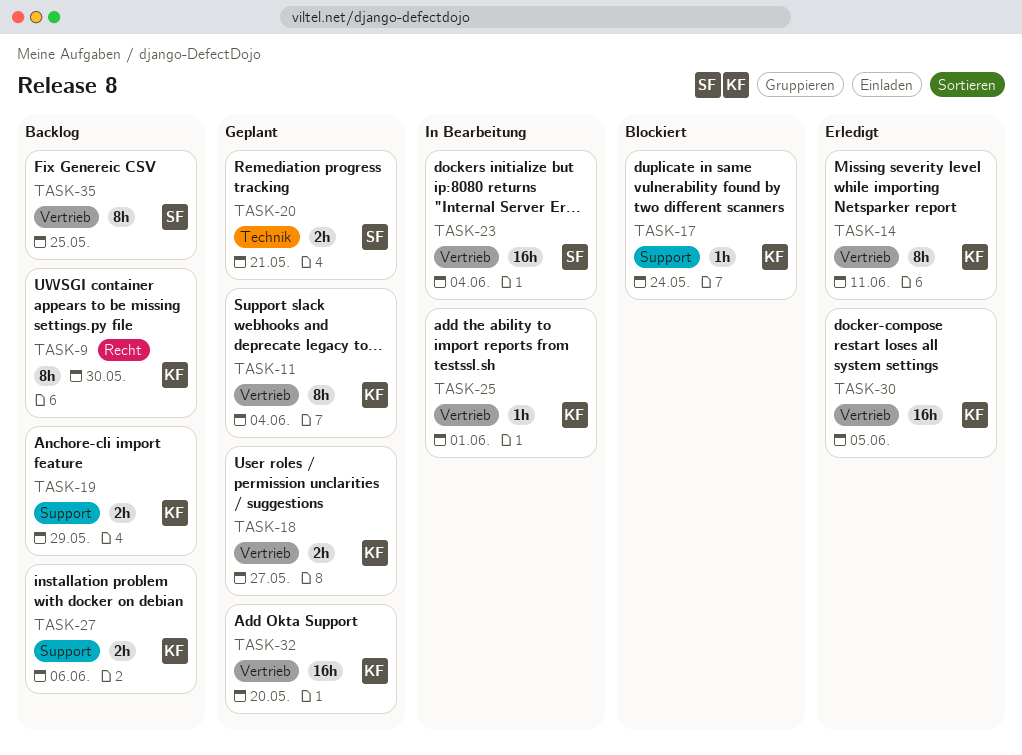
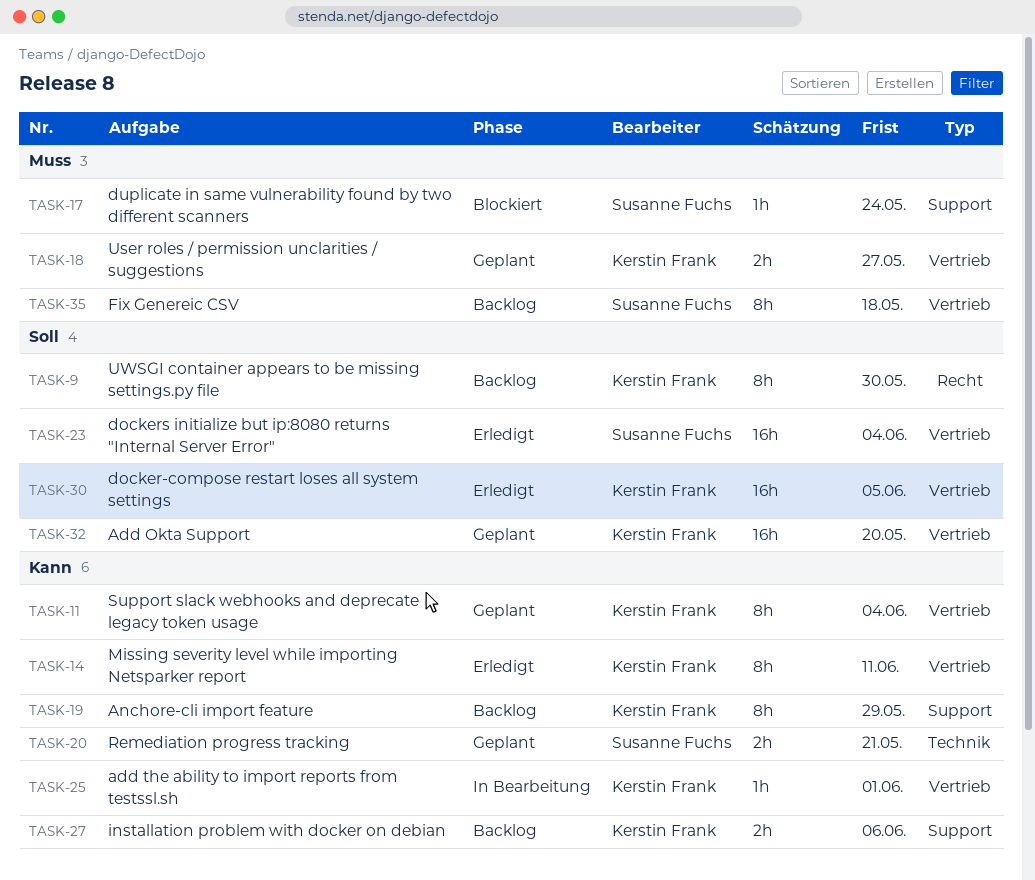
TASK-17, owner: Kerstin Frank -> Susanne Fuchs
TASK-19, estimate: 2h -> 8h
TASK-23, status: In Bearbeitung -> Erledigt
TASK-35, due: May 25 -> May 18

